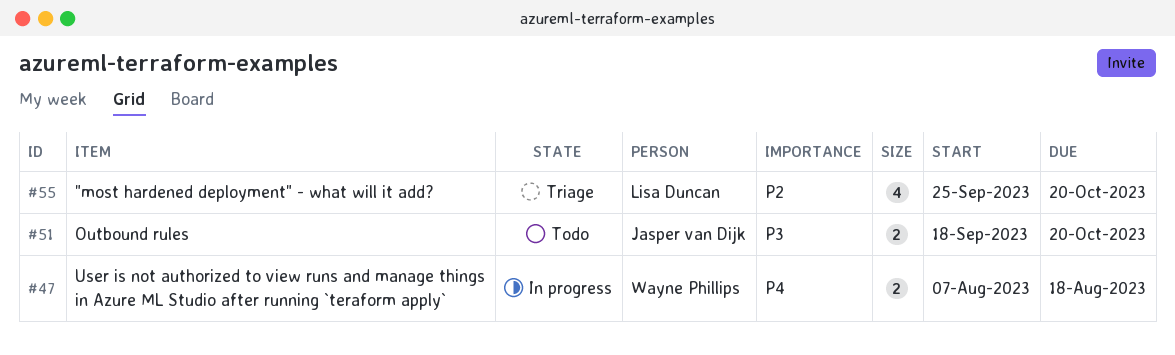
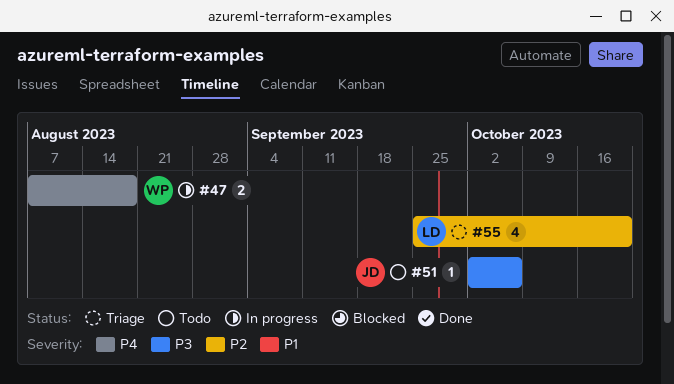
#51, estimate: 2 -> 1
#51, start: Sep 18 -> Oct 2
#51, due: Oct 20 -> Oct 6

